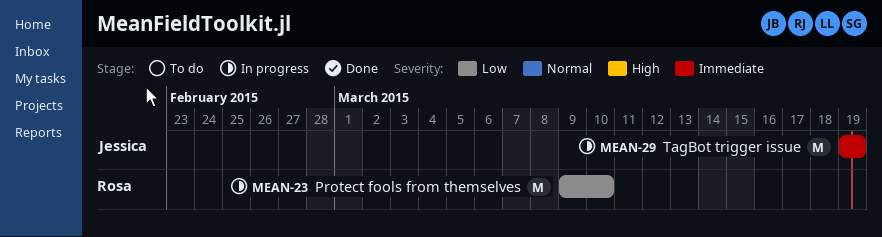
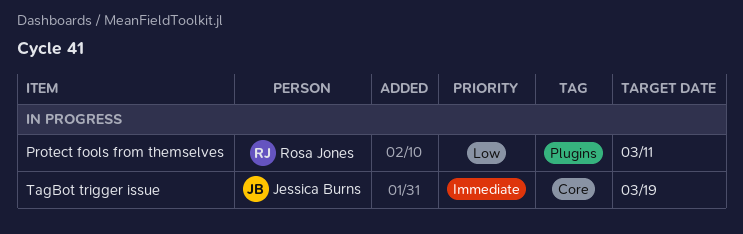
Protect fools from themselves, due: Mar 10 -> Mar 11

